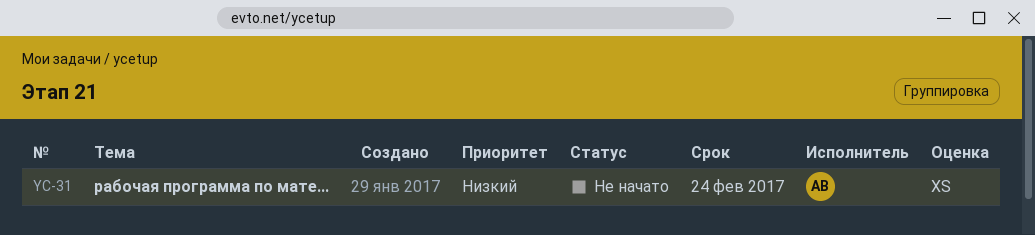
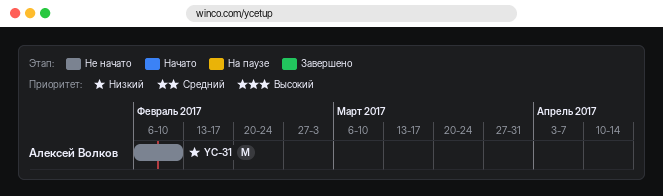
YC-31, estimate: XS -> M
YC-31, due: Feb 24 -> Feb 10

